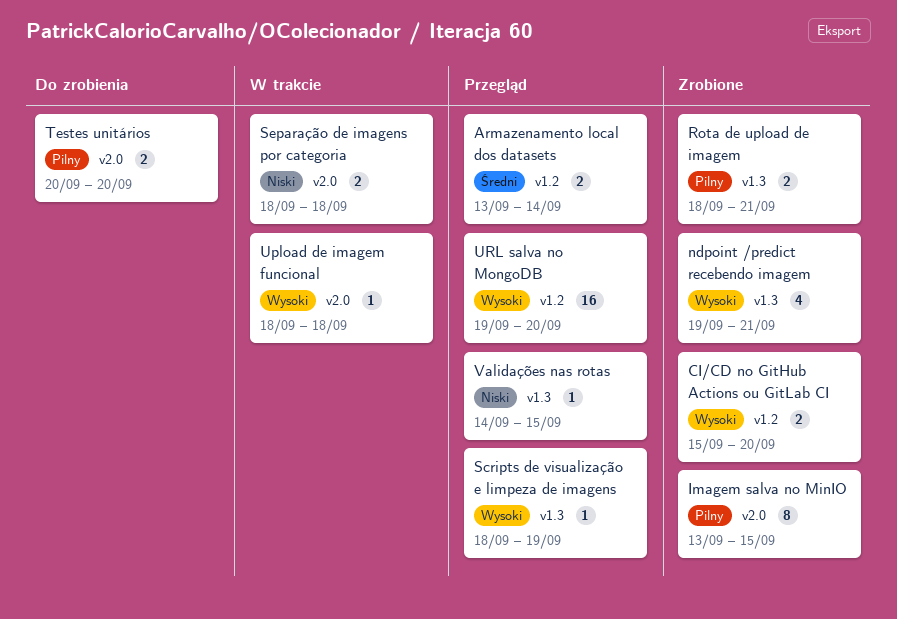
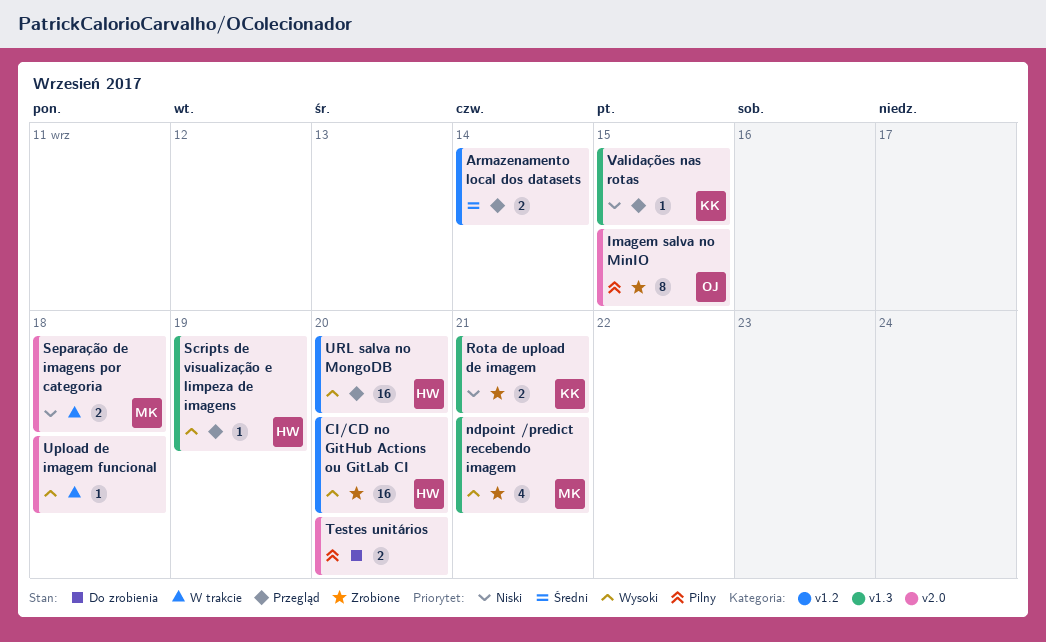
CI/CD no GitHub Actions ou GitLab CI, estimate: 2 -> 16
Rota de upload de imagem, priority: Pilny -> Niski

